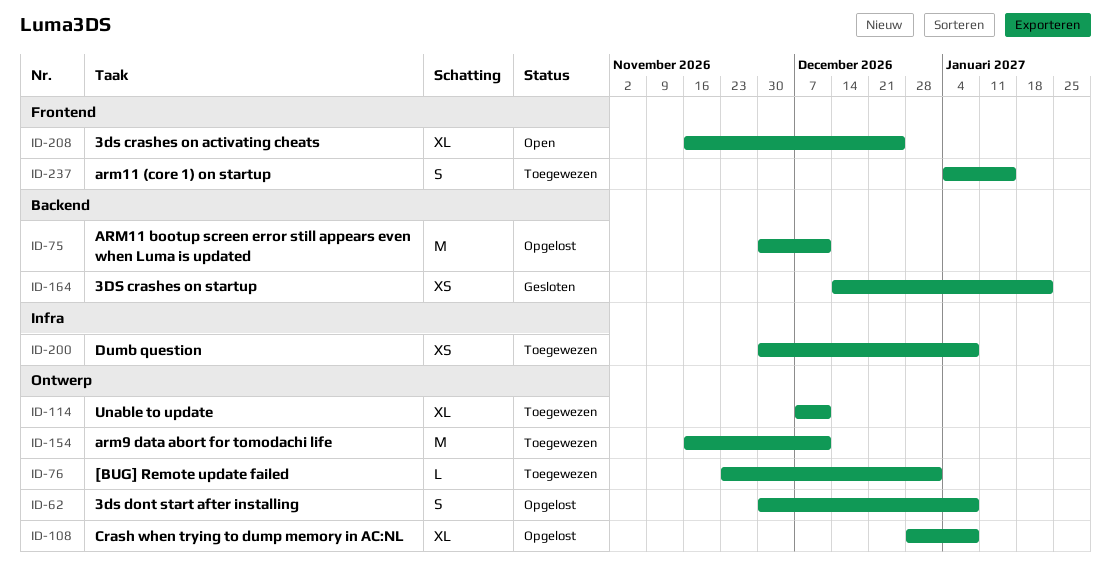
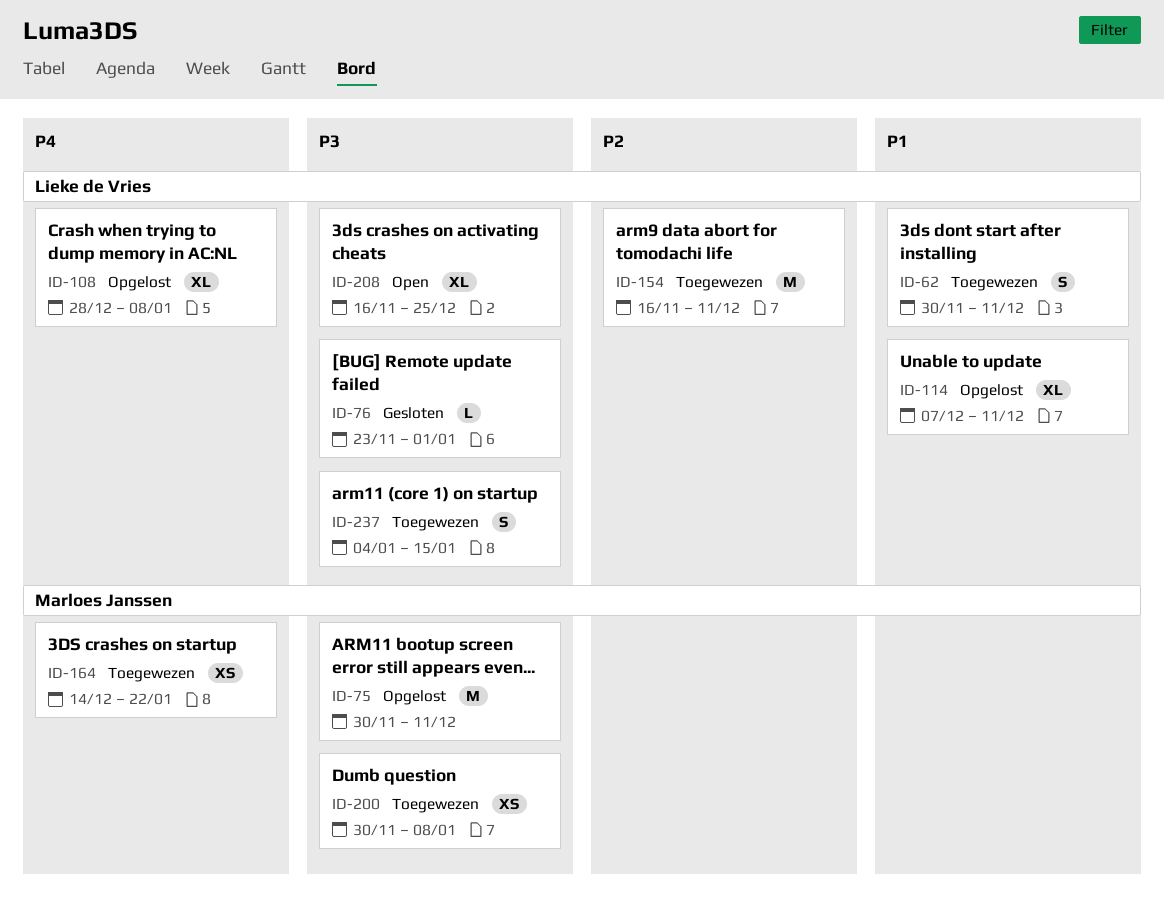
ID-62, status: Opgelost -> Toegewezen
ID-62, due: Jan 8 -> Dec 11
ID-76, status: Toegewezen -> Gesloten
ID-114, status: Toegewezen -> Opgelost
ID-164, status: Gesloten -> Toegewezen

